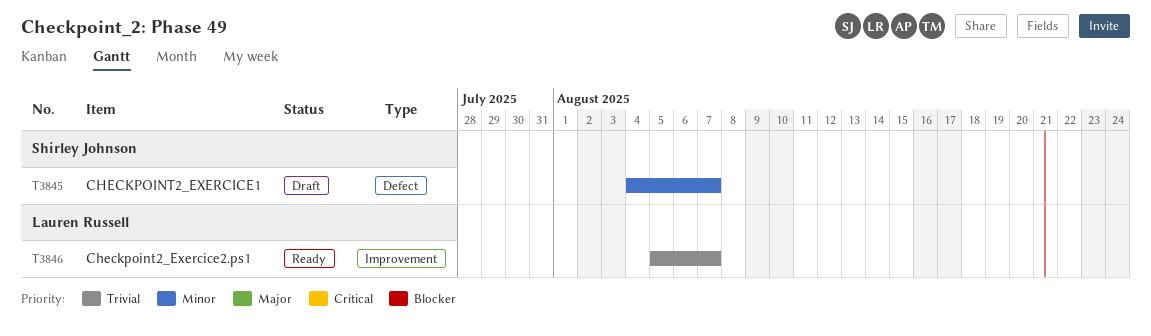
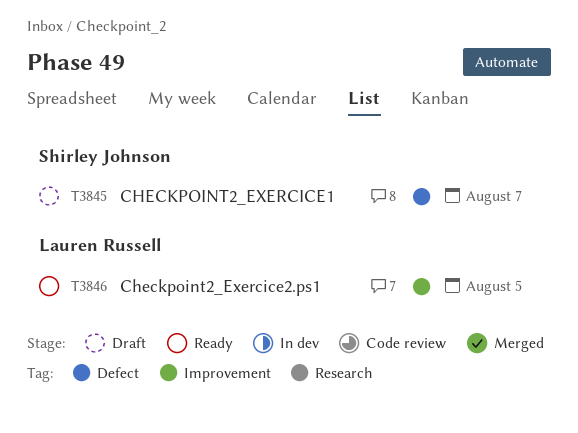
T3846, due: Aug 7 -> Aug 5

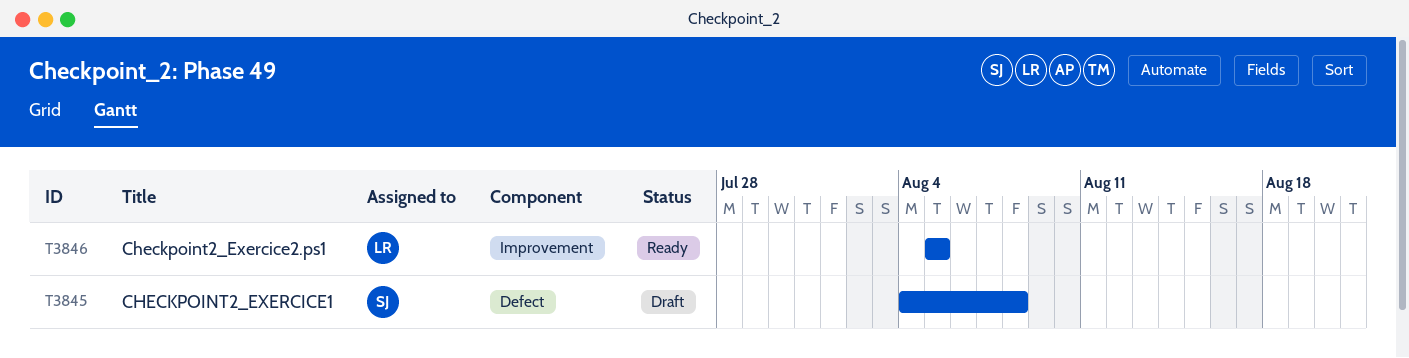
T3845, due: Aug 7 -> Aug 8

